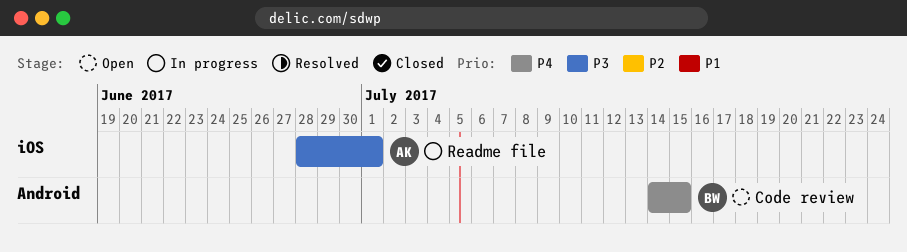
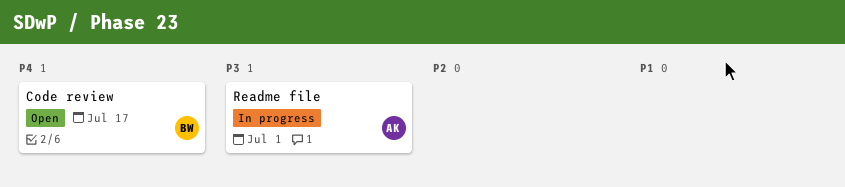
Code review, due: Jul 15 -> Jul 17

